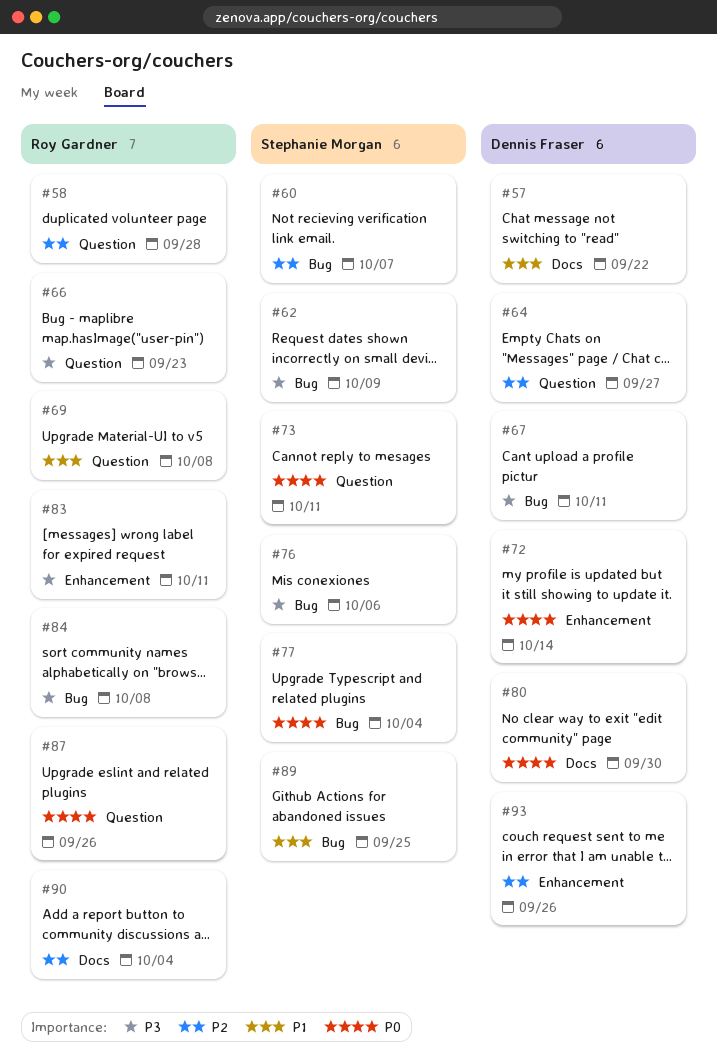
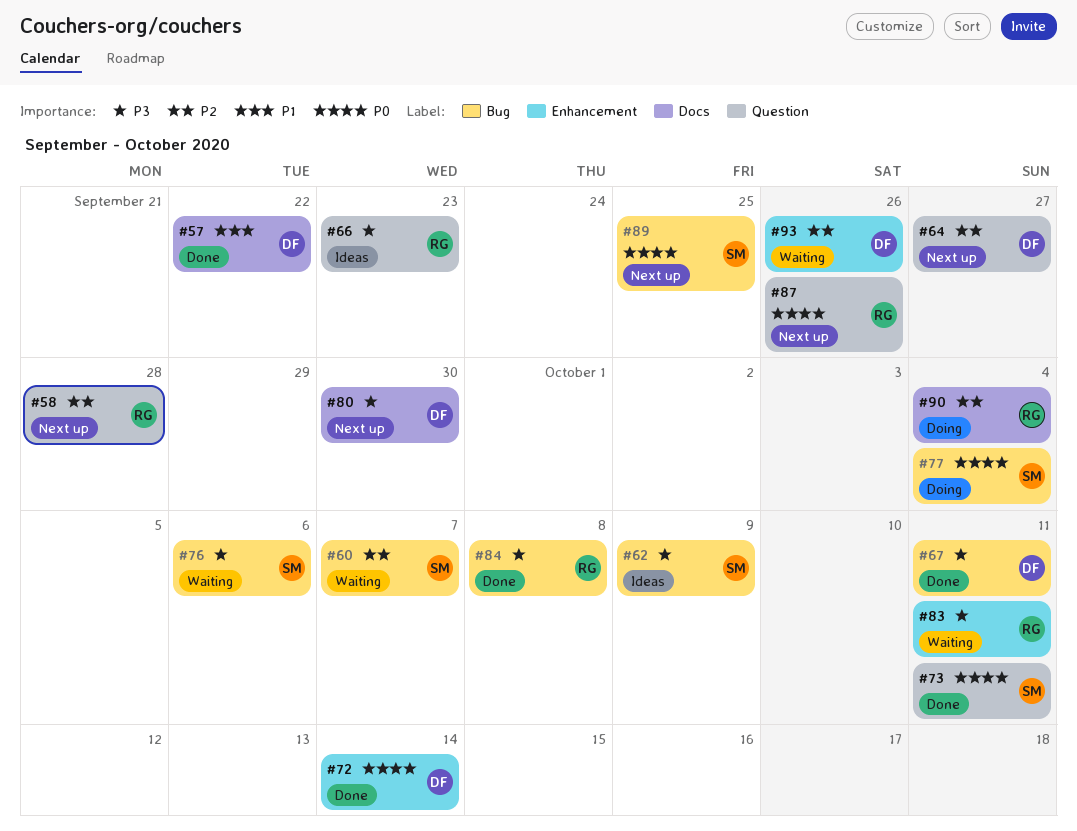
#69: present -> none
#80, priority: P0 -> P3
#89, priority: P1 -> P0

